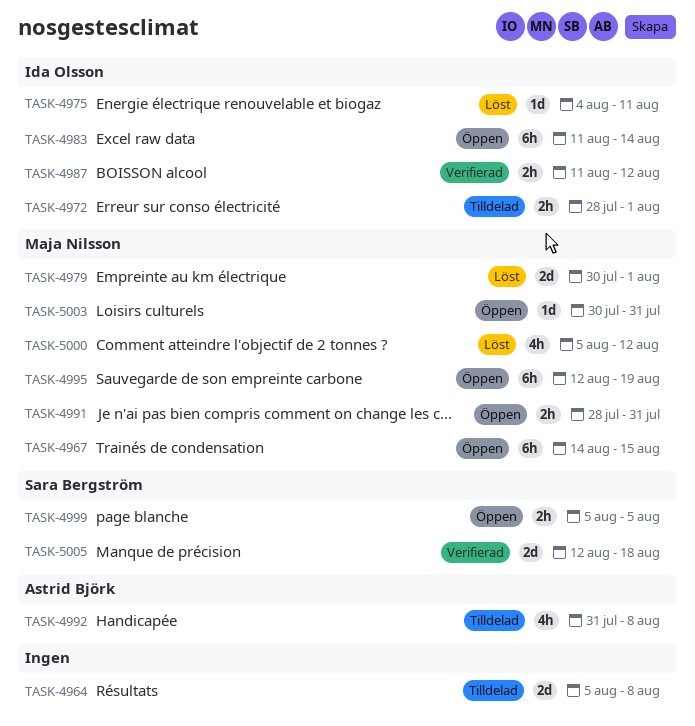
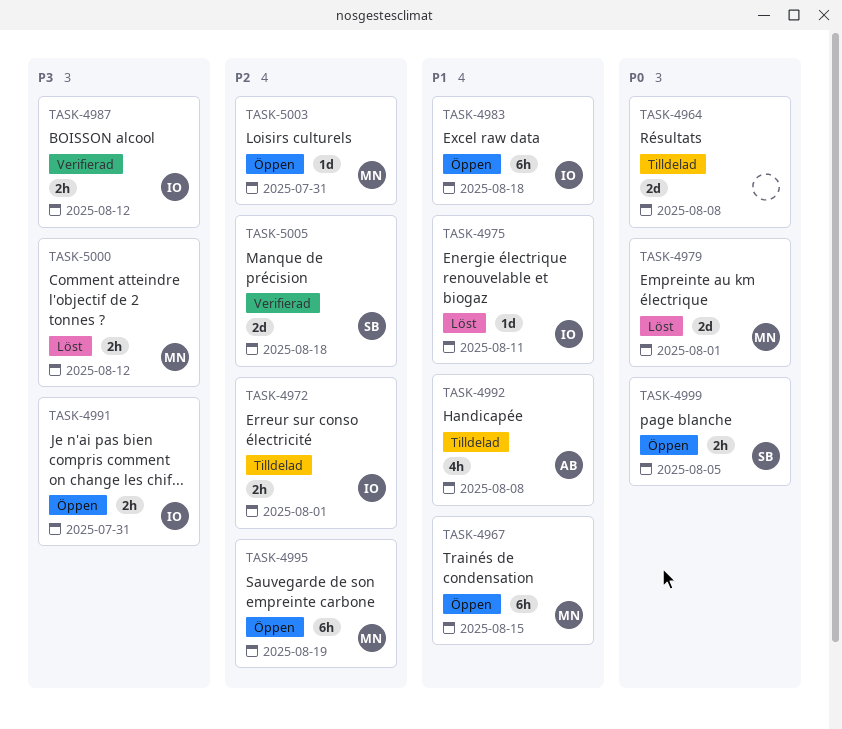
TASK-4983, due: Aug 14 -> Aug 18
TASK-4991, owner: Maja Nilsson -> Ida Olsson
TASK-5000, estimate: 4h -> 2h

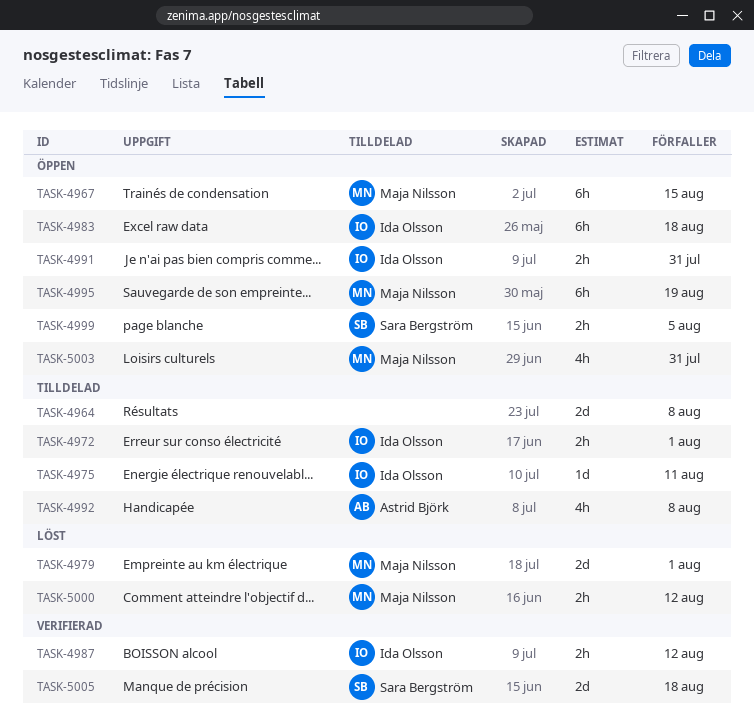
TASK-4975, status: Löst -> Tilldelad
TASK-5003, estimate: 1d -> 4h

